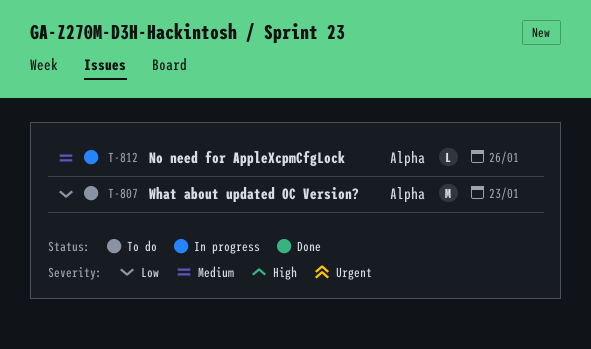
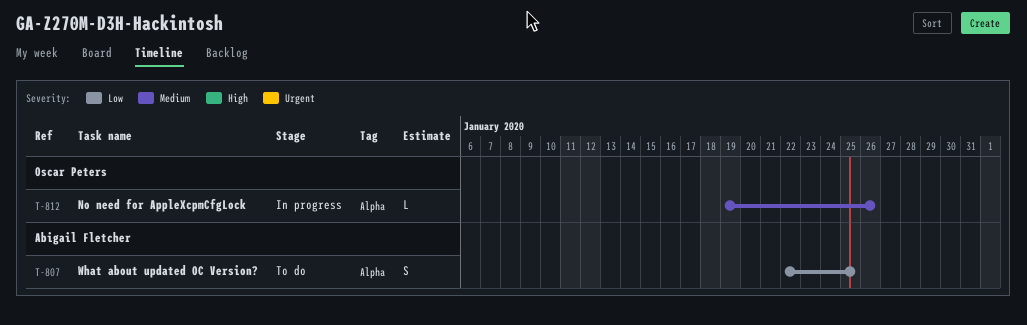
T-807, estimate: M -> S
T-807, due: Jan 23 -> Jan 25

